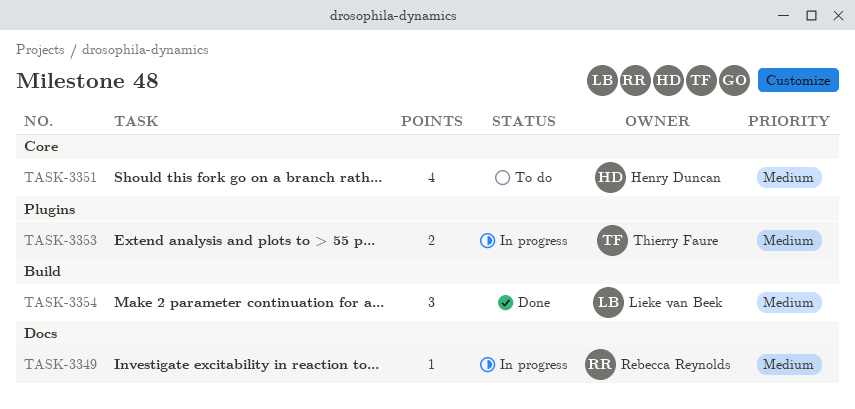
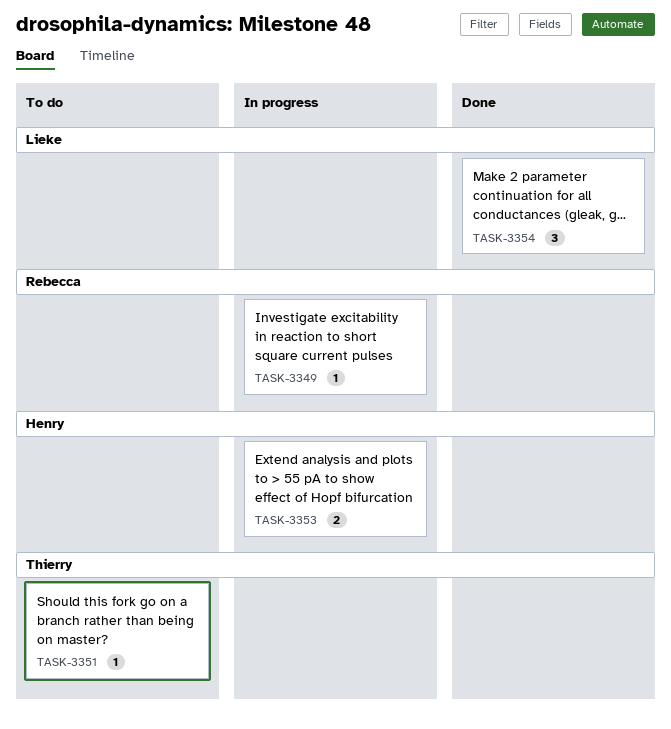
TASK-3351, owner: Henry Duncan -> Thierry Faure
TASK-3351, estimate: 4 -> 1
TASK-3353, owner: Thierry Faure -> Henry Duncan

